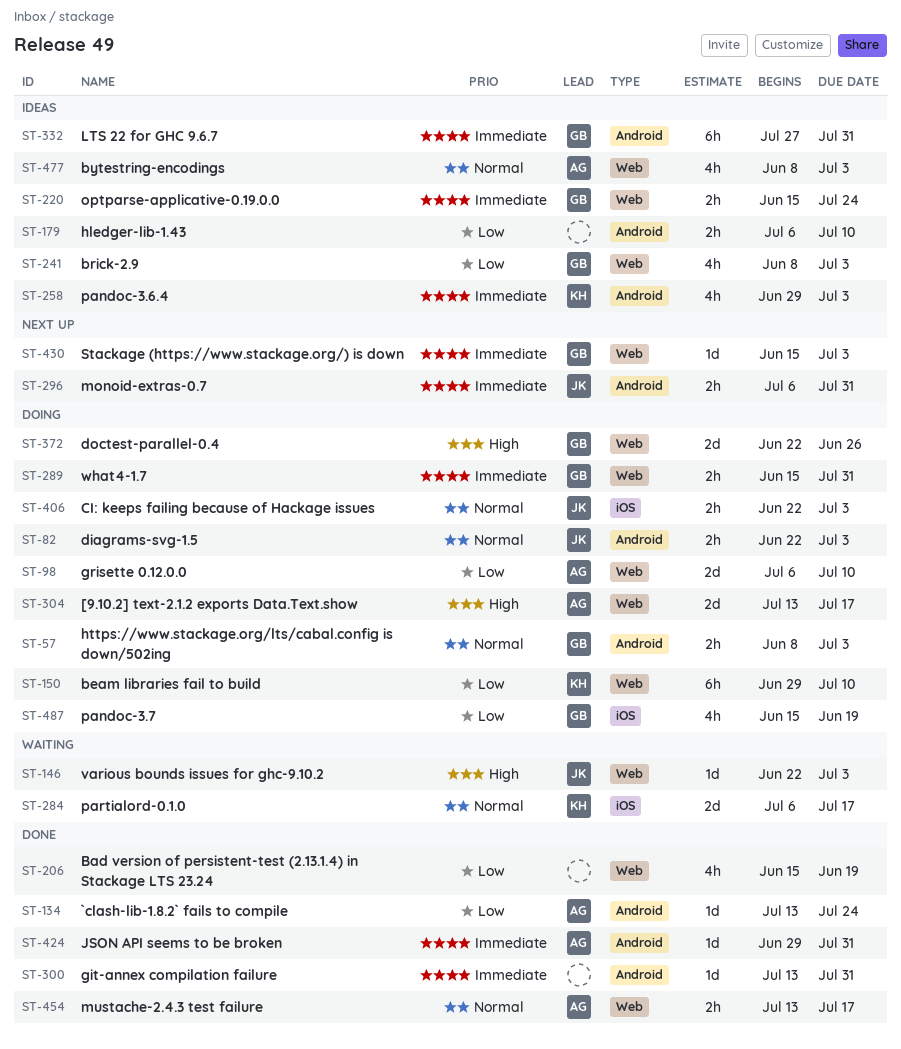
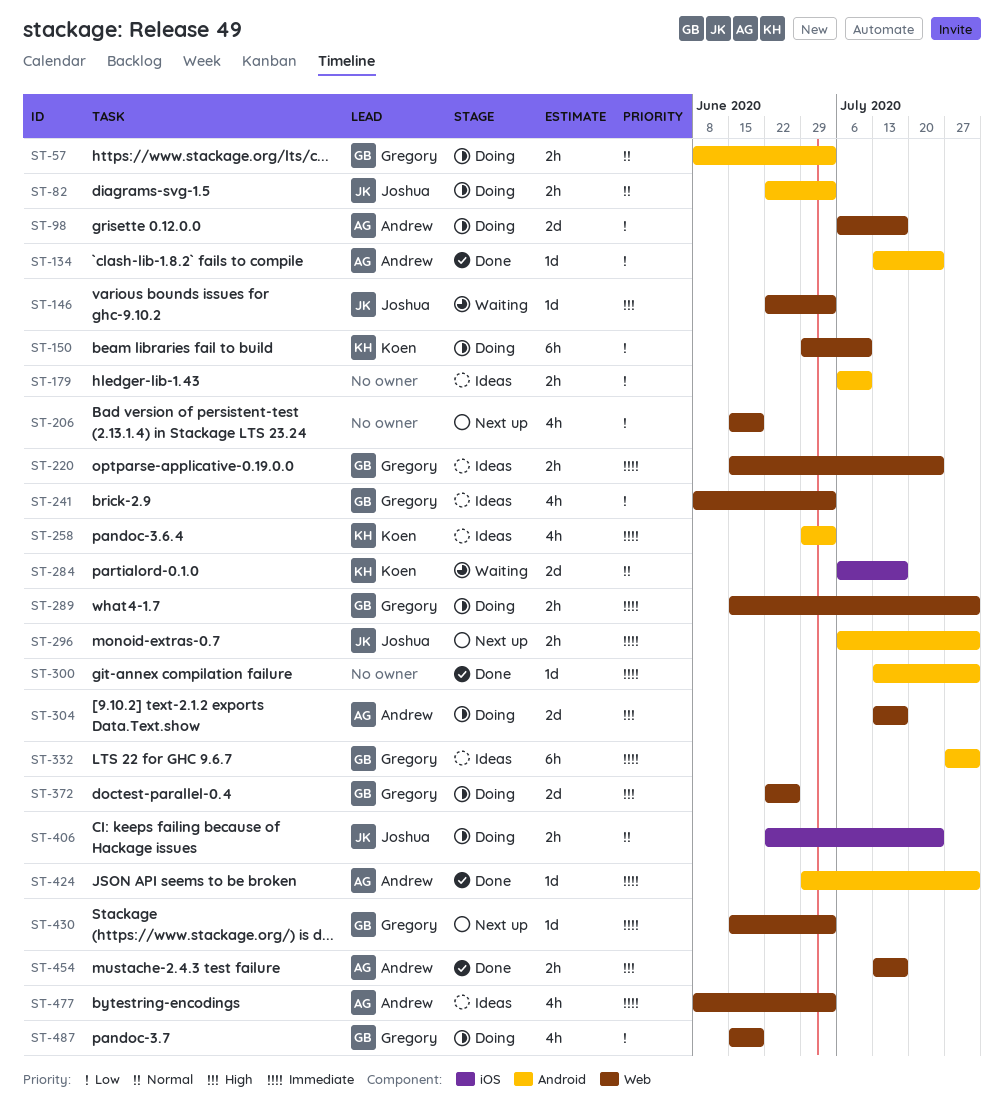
ST-98, due: Jul 10 -> Jul 17
ST-206, status: Done -> Next up
ST-406, due: Jul 3 -> Jul 24
ST-454, priority: Normal -> High
ST-477, priority: Normal -> Immediate
ST-487, label: iOS -> Web

